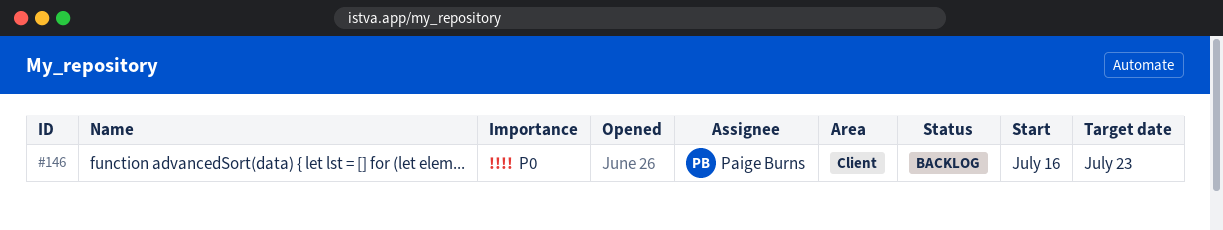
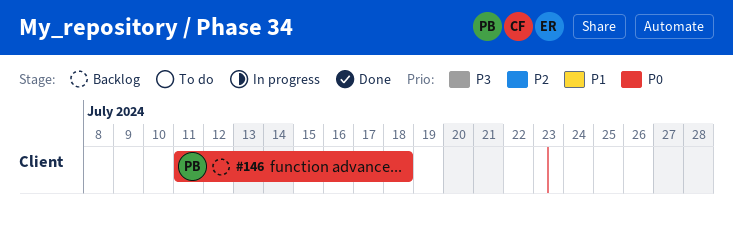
#146, start: Jul 16 -> Jul 11
#146, due: Jul 23 -> Jul 18

